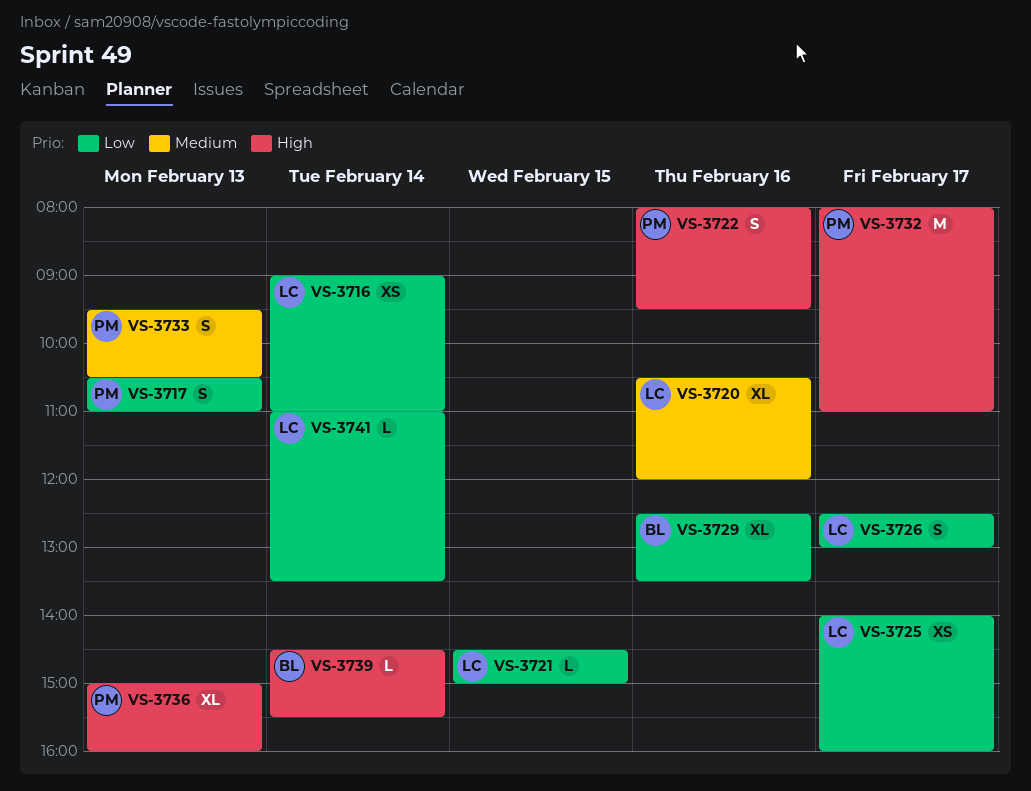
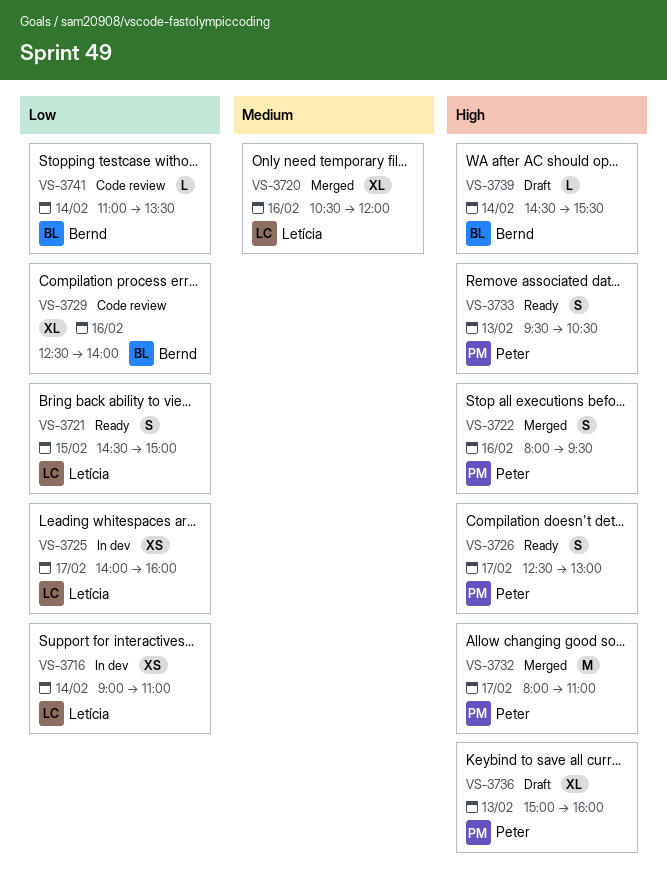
VS-3717: present -> none
VS-3721, estimate: L -> S
VS-3726, owner: Letícia -> Peter
VS-3726, priority: Low -> High
VS-3729, ends: 13:30 -> 14:00
VS-3733, priority: Medium -> High
VS-3741, owner: Letícia -> Bernd

